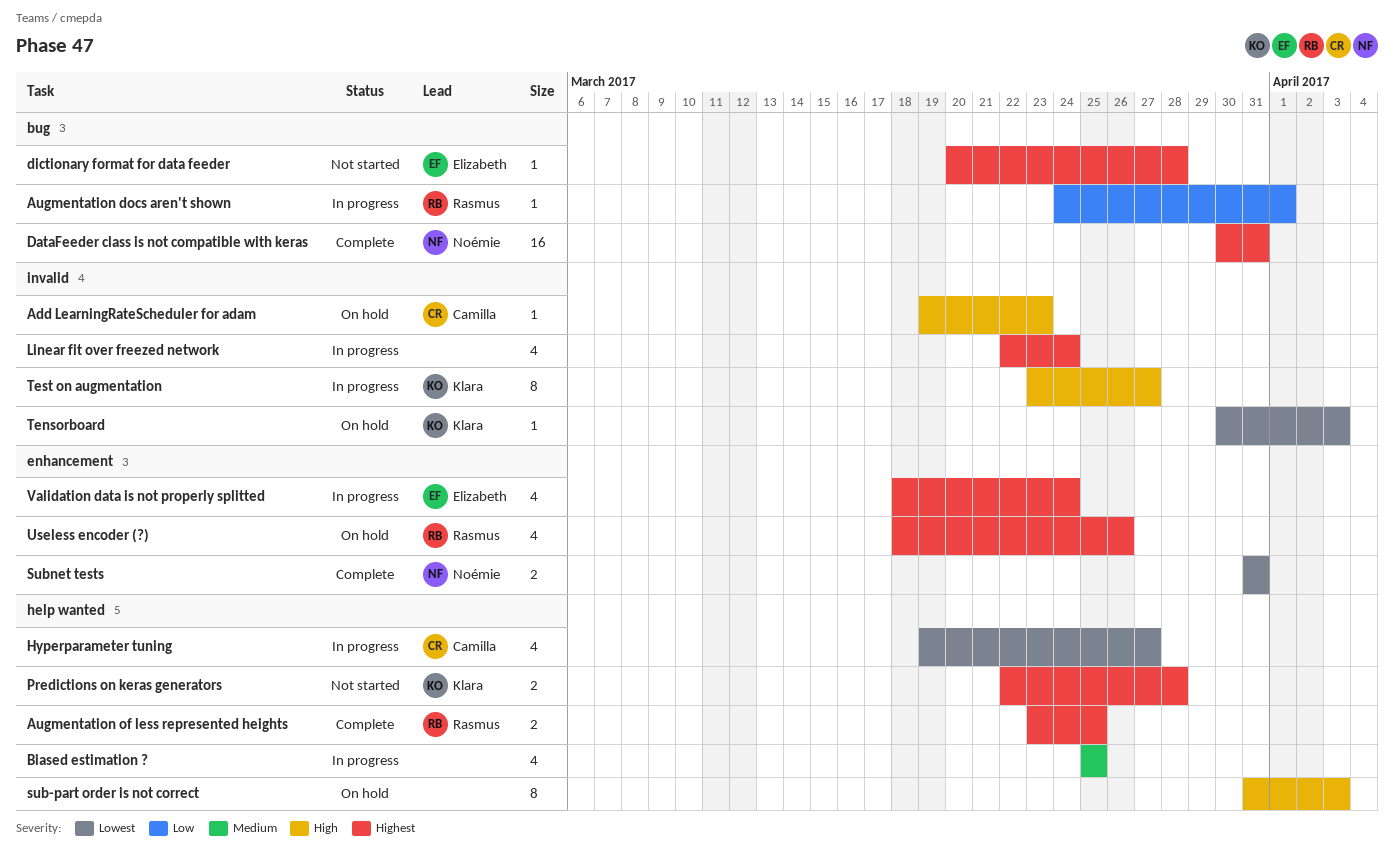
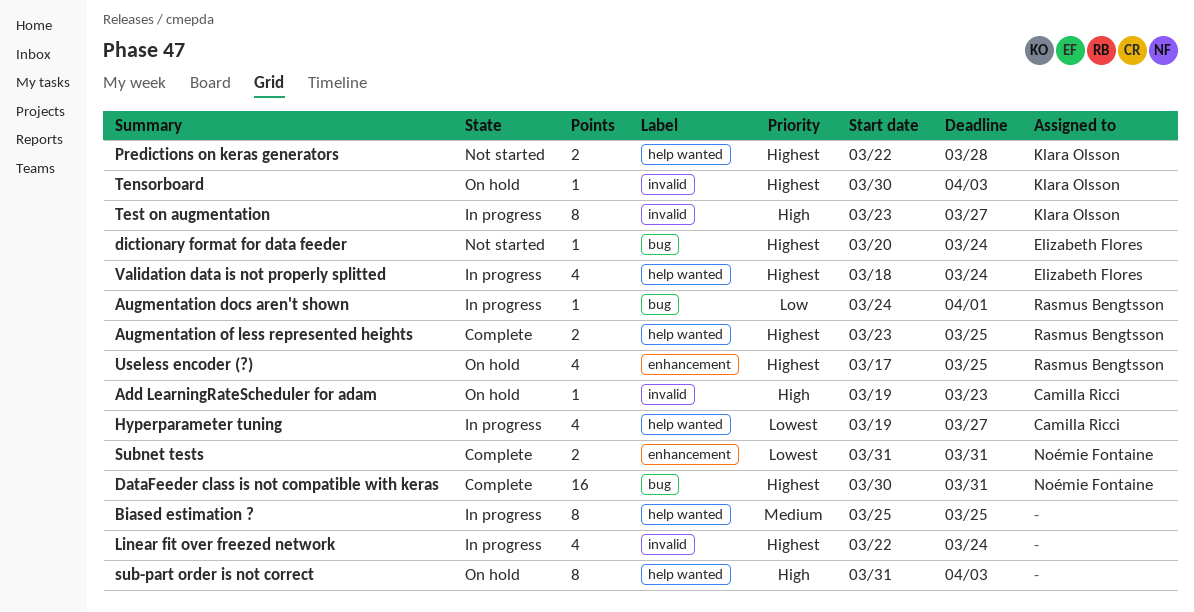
Biased estimation ?, estimate: 4 -> 8
dictionary format for data feeder, due: Mar 28 -> Mar 24
Tensorboard, priority: Lowest -> Highest
Useless encoder (?), start: Mar 18 -> Mar 17
Useless encoder (?), due: Mar 26 -> Mar 25
Validation data is not properly splitted, label: enhancement -> help wanted

